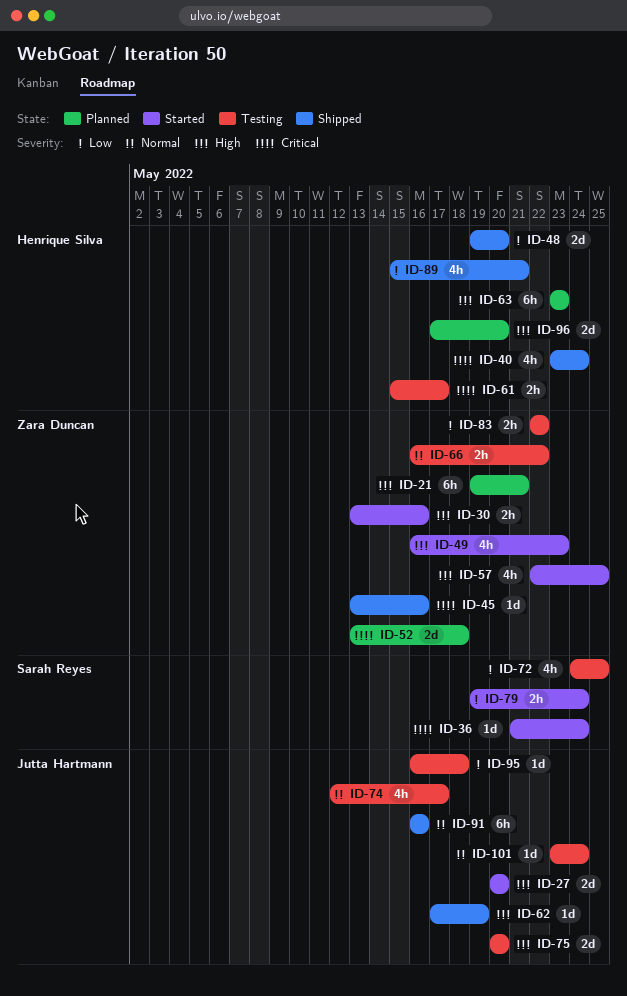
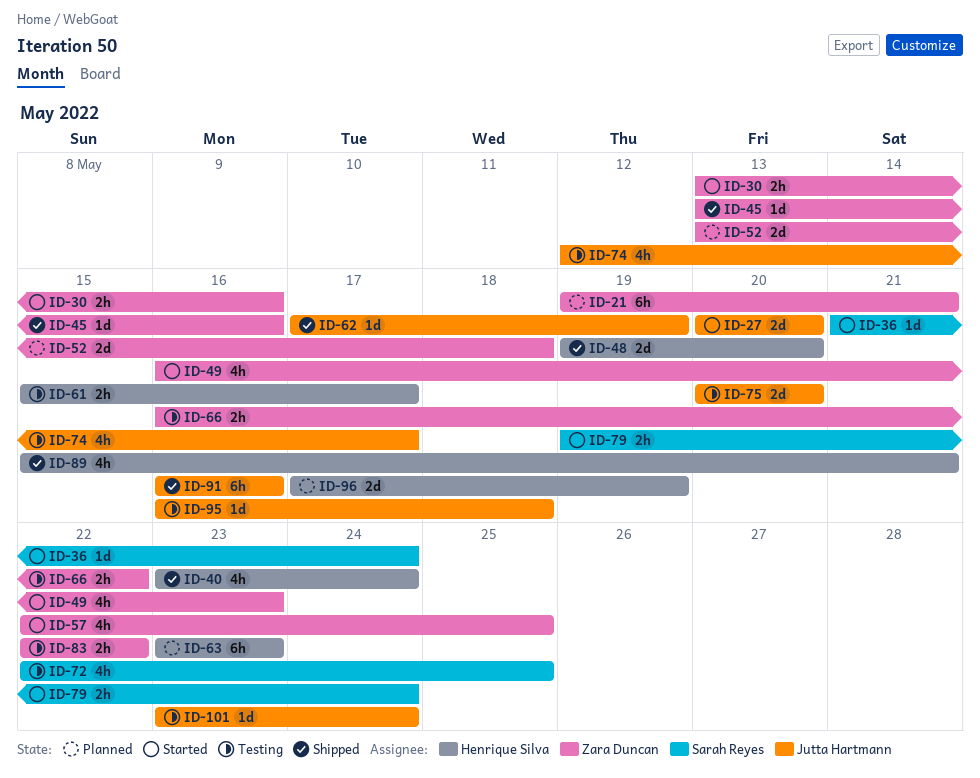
ID-72, start: May 24 -> May 22
ID-96, due: May 20 -> May 19

